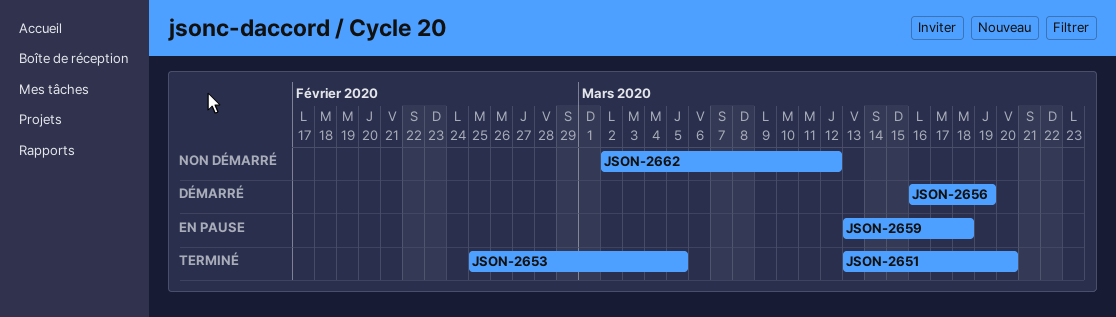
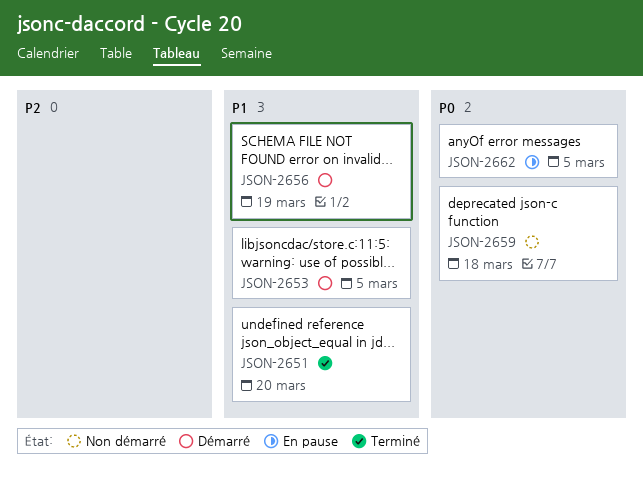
JSON-2653, status: Terminé -> Démarré
JSON-2659, status: En pause -> Non démarré
JSON-2662, status: Non démarré -> En pause
JSON-2662, due: Mar 12 -> Mar 5

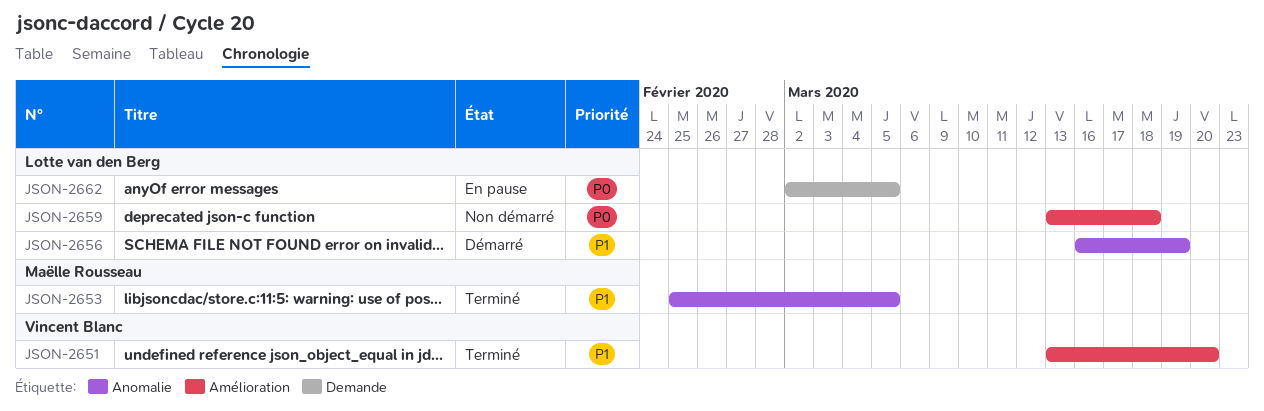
JSON-2653, status: Démarré -> Terminé

